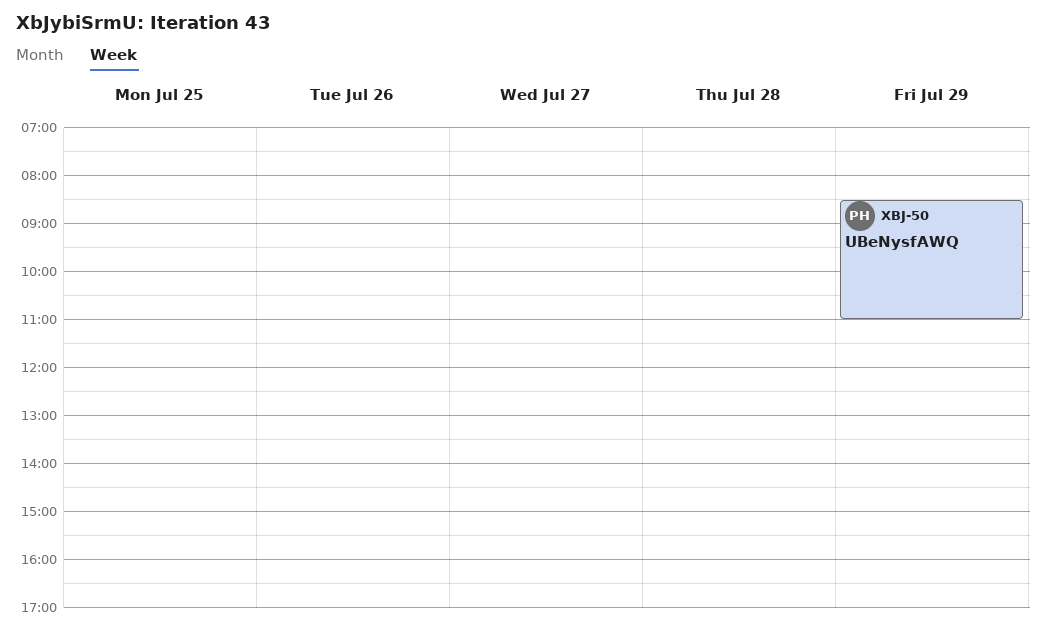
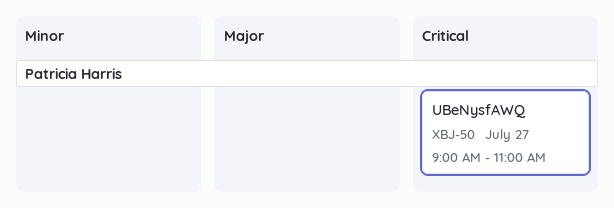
XBJ-50, day: Jul 29 -> Jul 27
XBJ-50, begins: 08:30 -> 09:00

